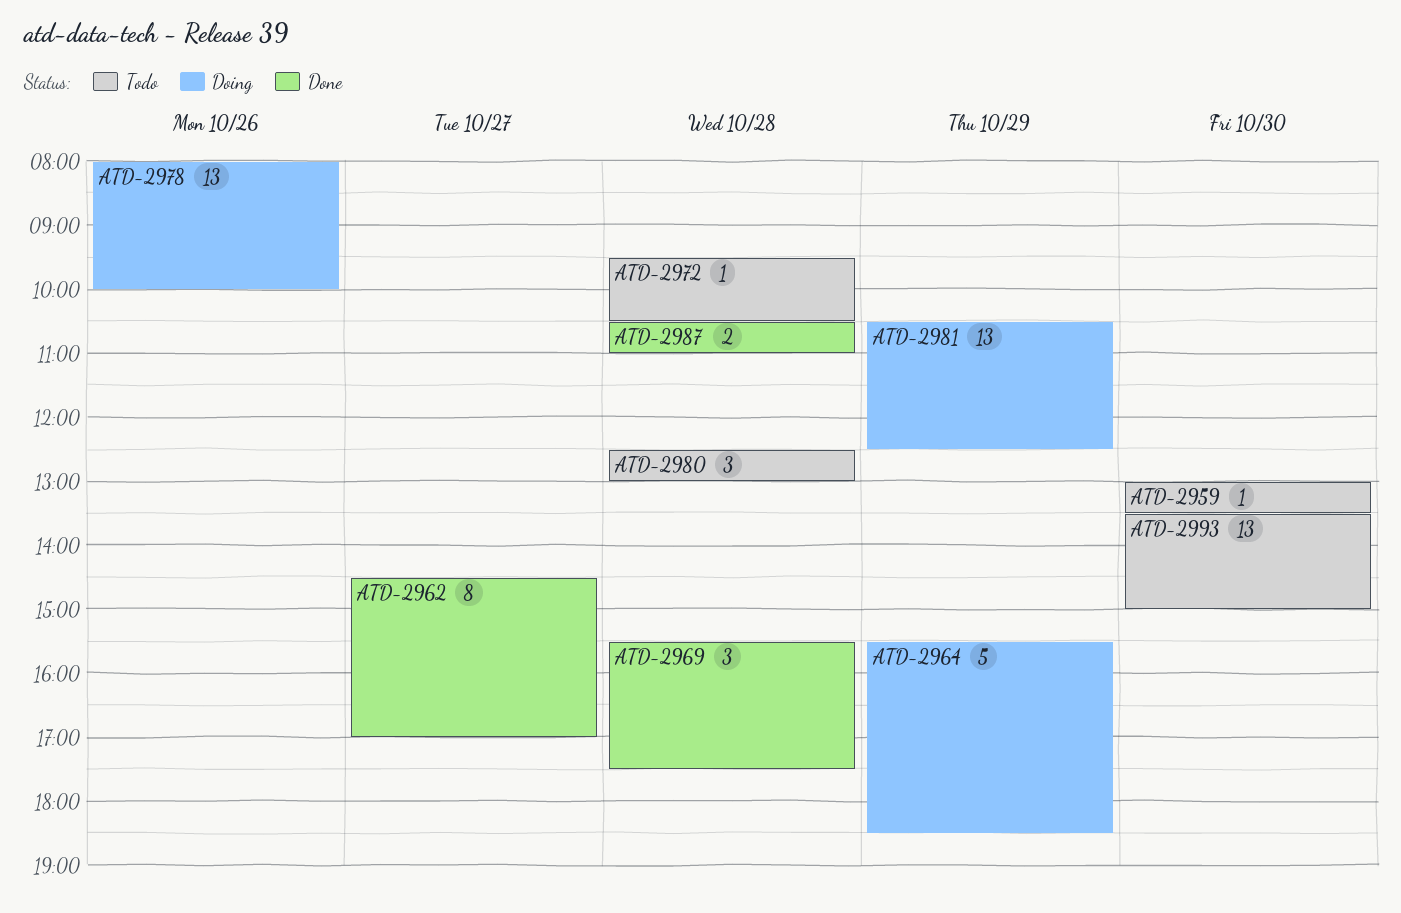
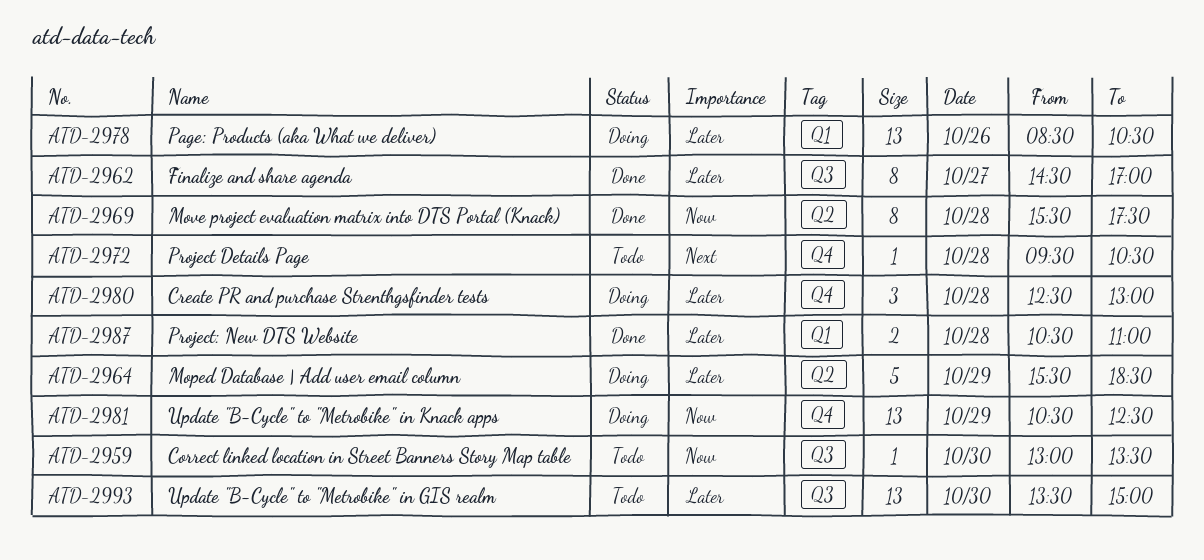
ATD-2969, estimate: 3 -> 8
ATD-2978, begins: 08:00 -> 08:30
ATD-2978, ends: 10:00 -> 10:30
ATD-2980, status: Todo -> Doing

